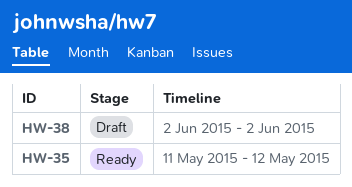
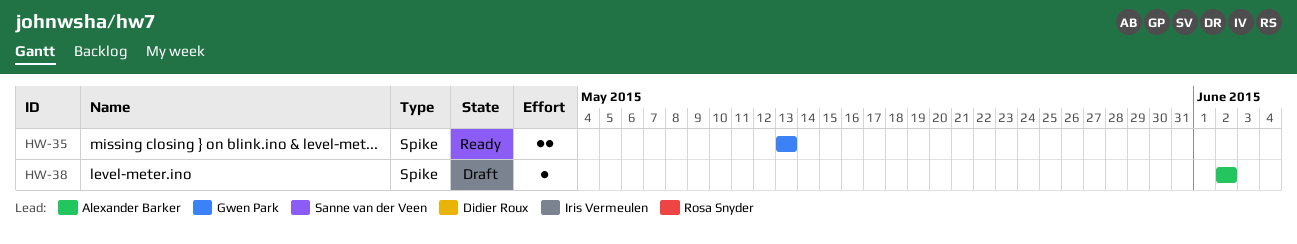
HW-35, start: May 11 -> May 13
HW-35, due: May 12 -> May 13

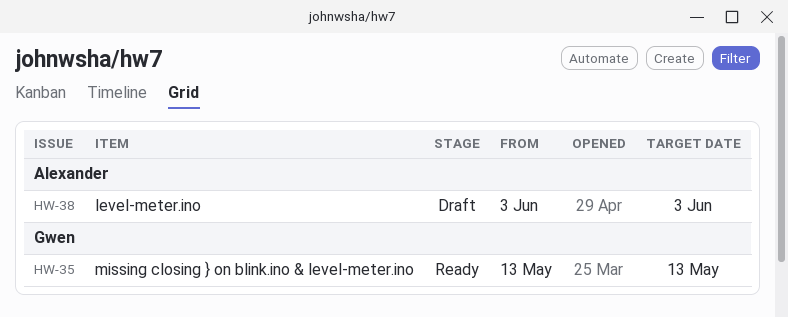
HW-38, start: Jun 2 -> Jun 3
HW-38, due: Jun 2 -> Jun 3

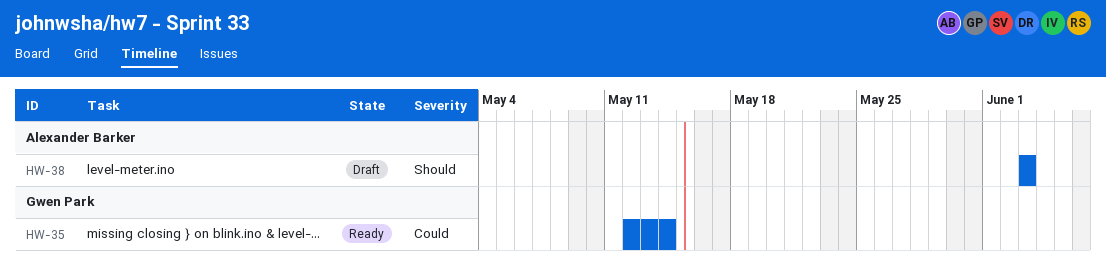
HW-35, start: May 13 -> May 12
HW-35, due: May 13 -> May 14

